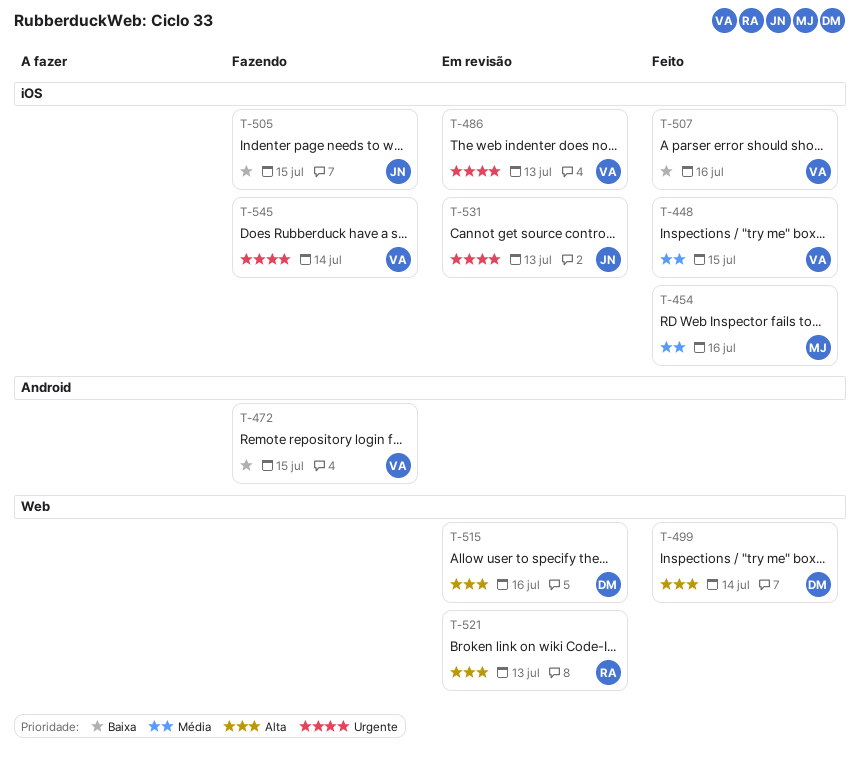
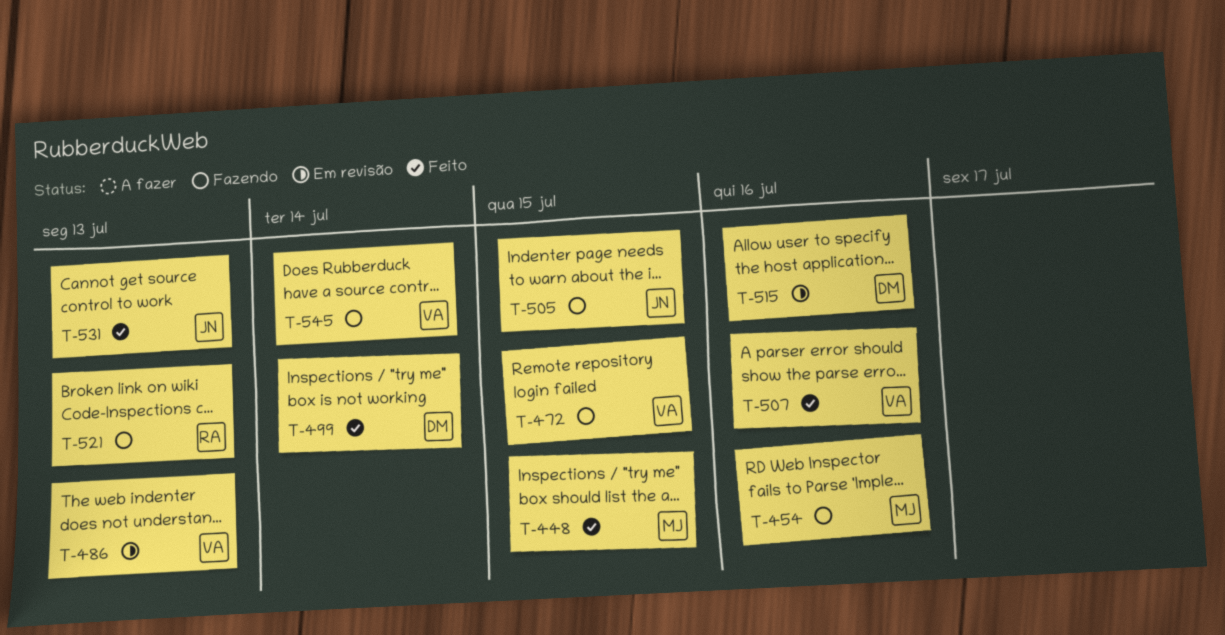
T-448, owner: VA -> MJ
T-454, status: Feito -> Fazendo
T-521, status: Em revisão -> Fazendo
T-531, status: Em revisão -> Feito

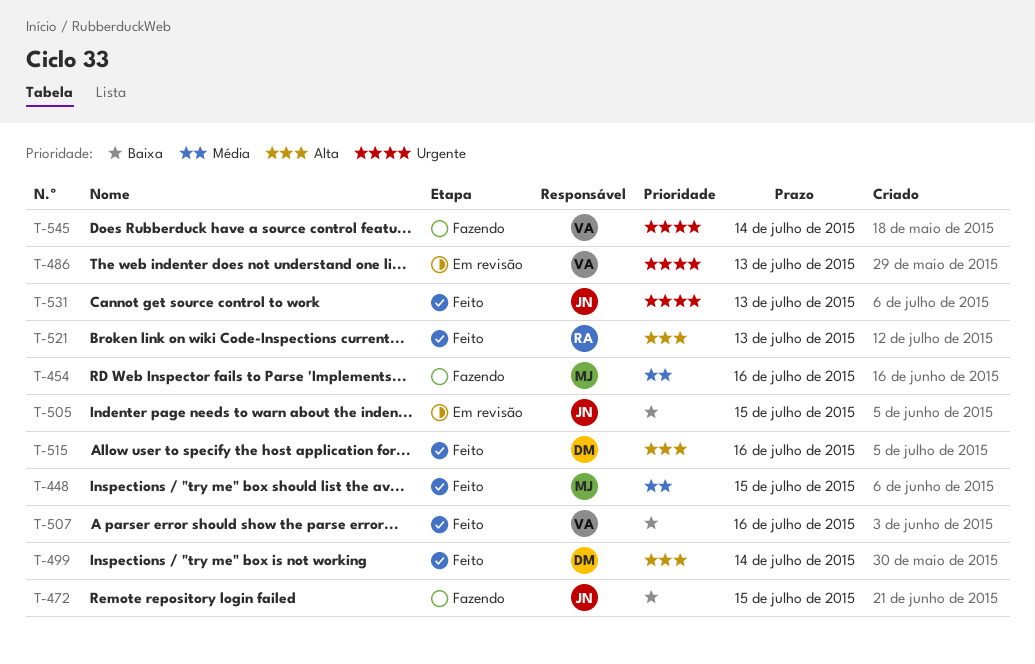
T-472, owner: VA -> JN
T-505, status: Fazendo -> Em revisão
T-515, status: Em revisão -> Feito
T-521, status: Fazendo -> Feito

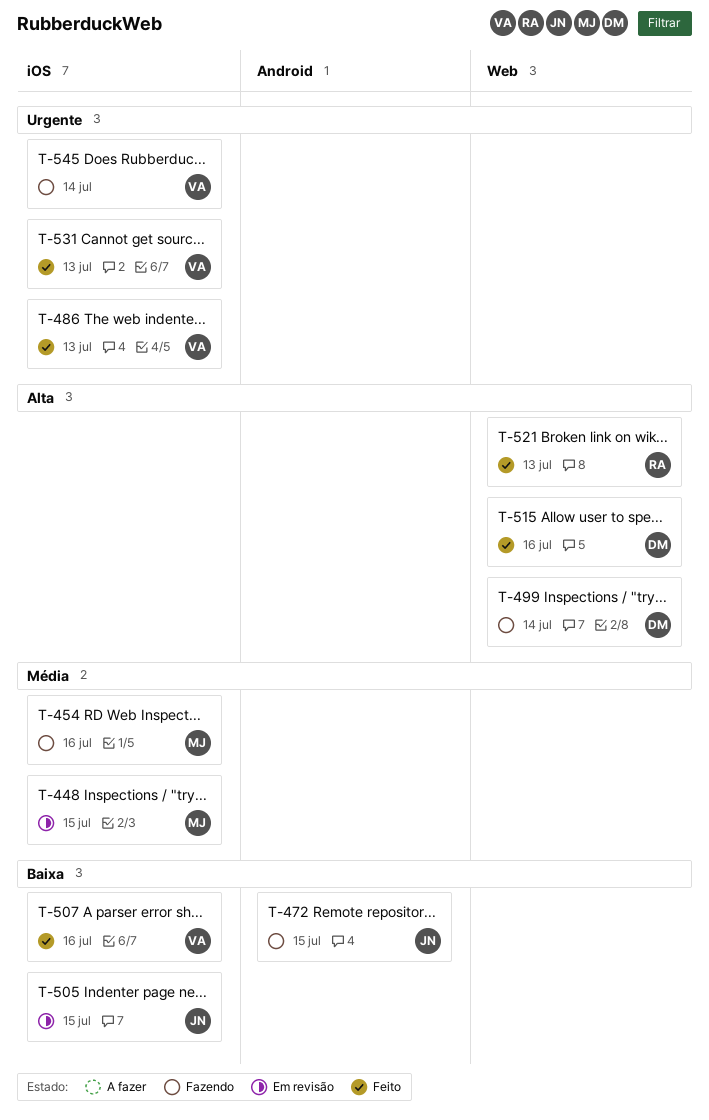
T-448, status: Feito -> Em revisão
T-486, status: Em revisão -> Feito
T-499, status: Feito -> Fazendo
T-531, owner: JN -> VA

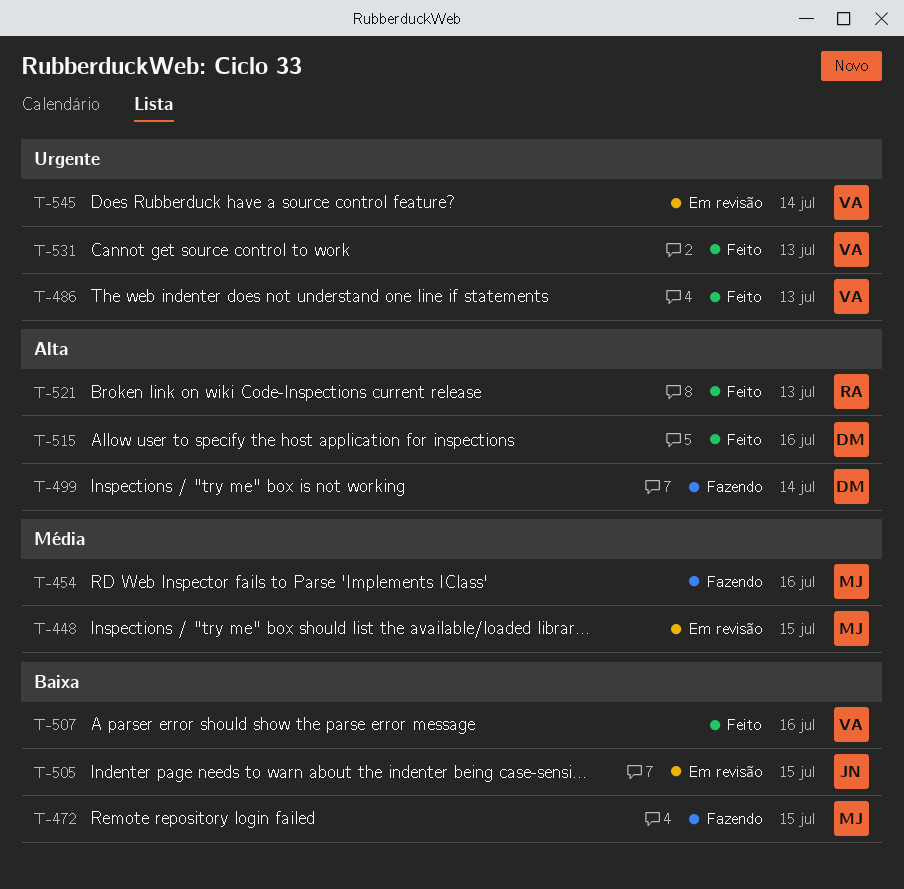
T-472, owner: JN -> MJ
T-545, status: Fazendo -> Em revisão

